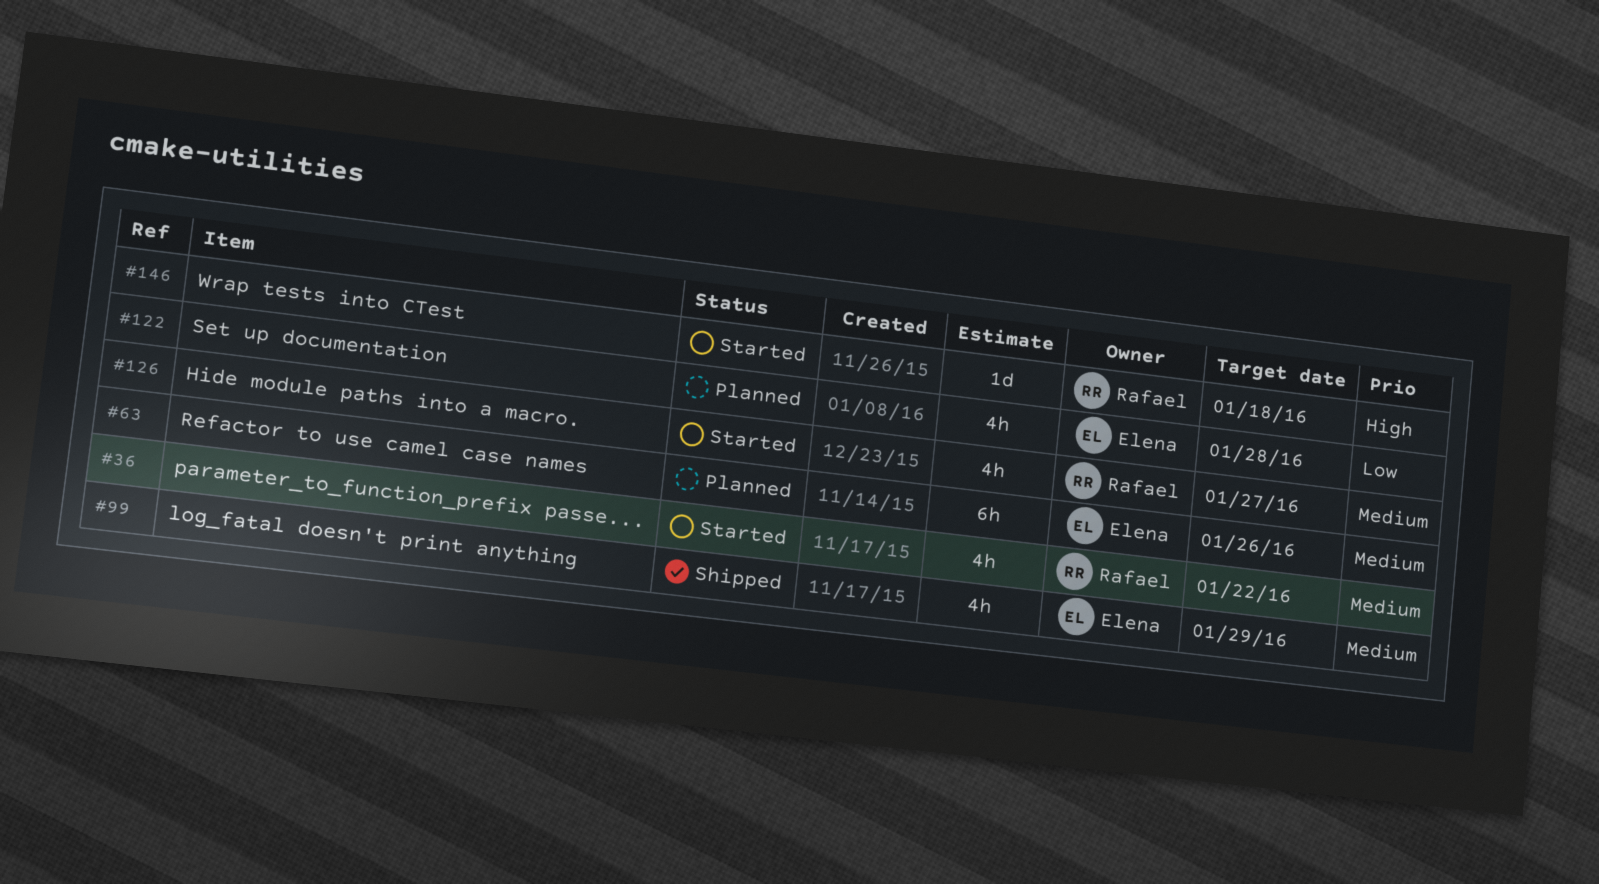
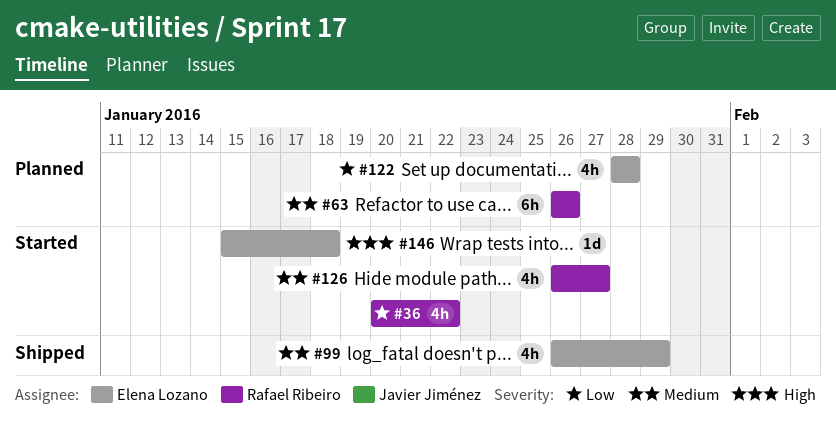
#36, priority: Medium -> Low
#63, owner: Elena Lozano -> Rafael Ribeiro
#146, owner: Rafael Ribeiro -> Elena Lozano

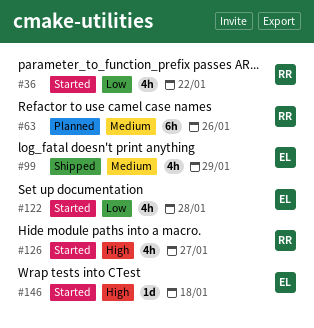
#122, status: Planned -> Started
#126, priority: Medium -> High

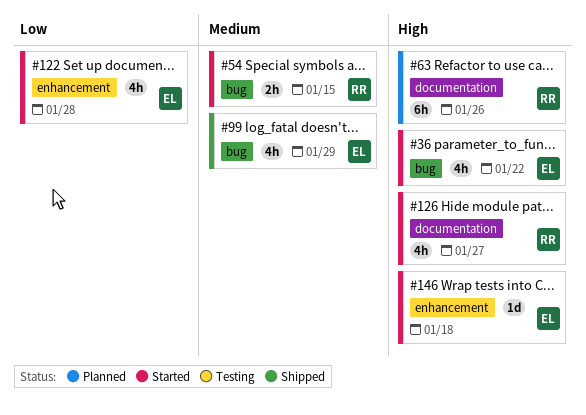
#36, owner: RR -> EL
#36, priority: Low -> High
#54: none -> present
#63, priority: Medium -> High

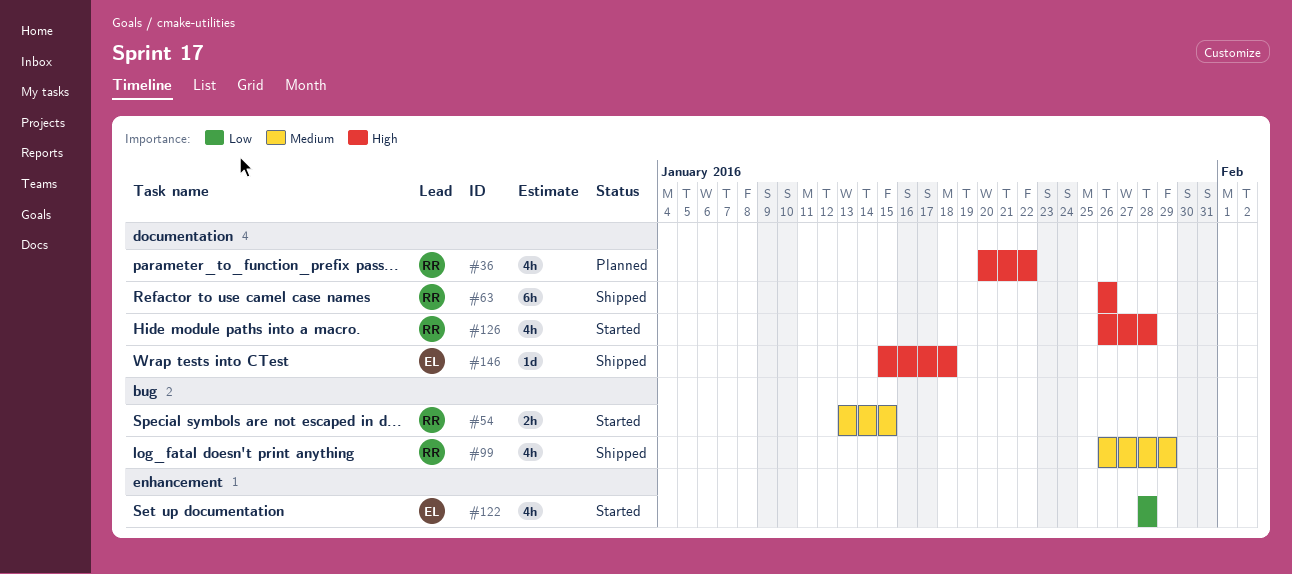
#36, status: Started -> Planned
#36, owner: EL -> RR
#36, label: bug -> documentation
#63, status: Planned -> Shipped
#99, owner: EL -> RR
#126, due: Jan 27 -> Jan 28
#146, status: Started -> Shipped
#146, label: enhancement -> documentation

